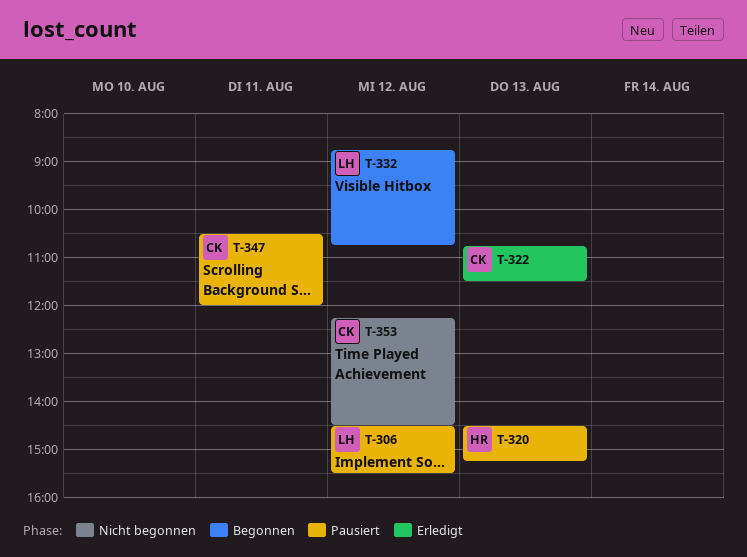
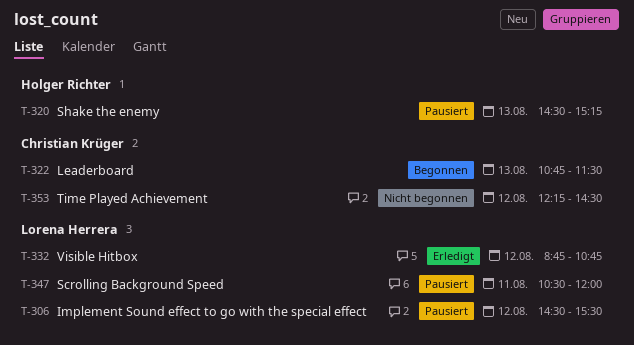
T-322, status: Erledigt -> Begonnen
T-332, status: Begonnen -> Erledigt
T-347, owner: Christian Krüger -> Lorena Herrera

